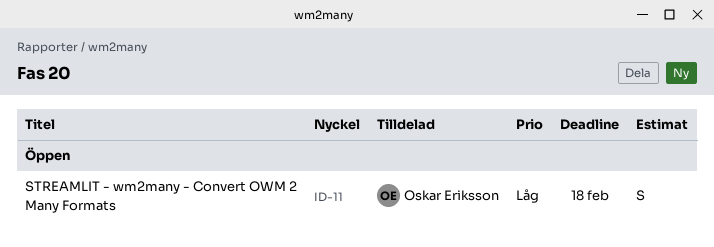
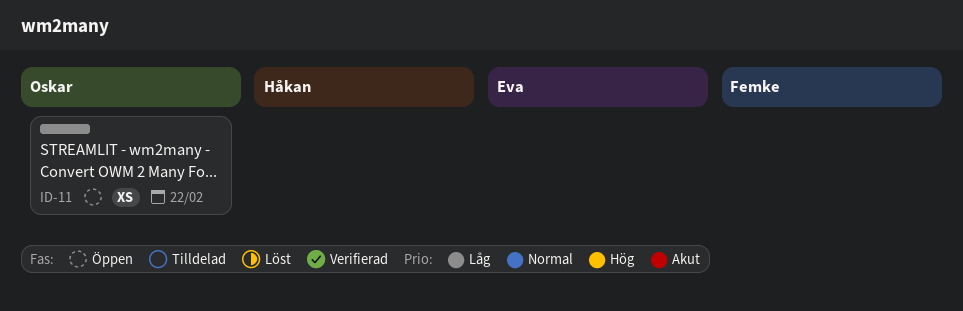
ID-11, estimate: S -> XS
ID-11, due: Feb 18 -> Feb 22

